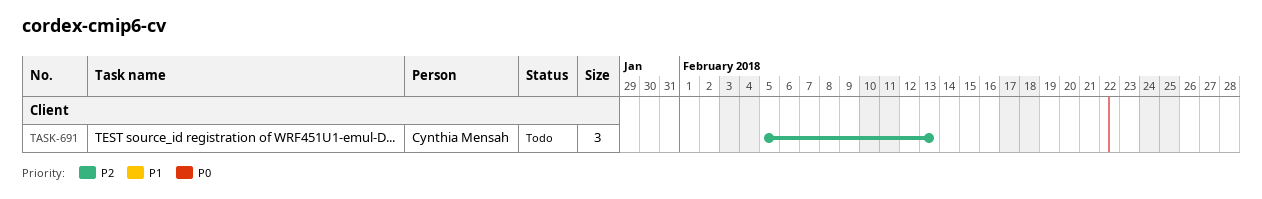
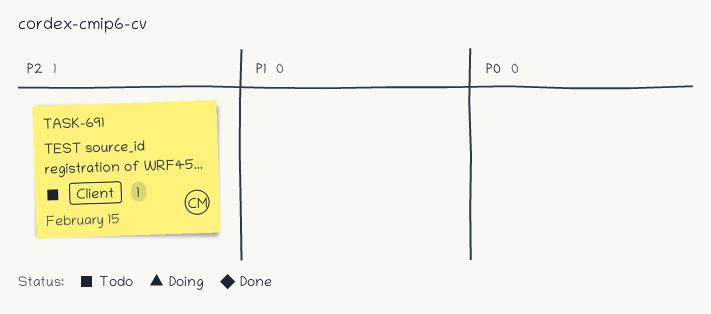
TASK-691, estimate: 3 -> 1
TASK-691, due: Feb 13 -> Feb 15

